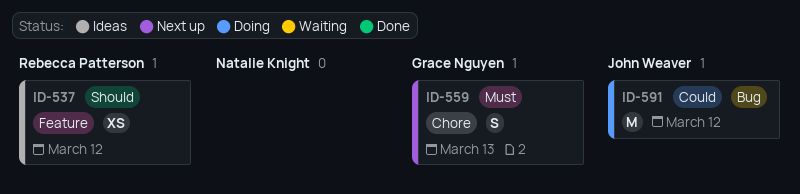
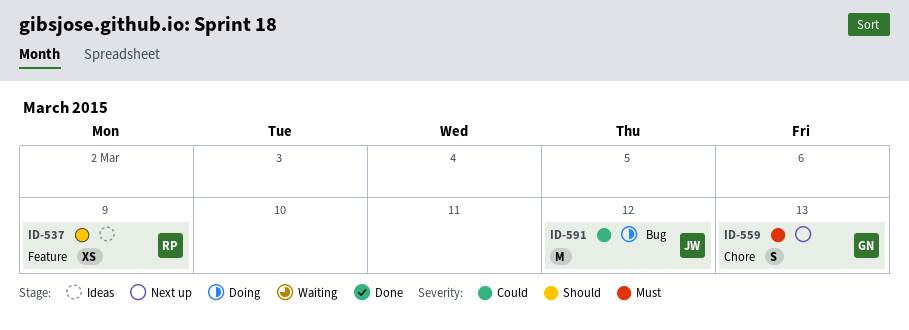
ID-537, due: Mar 12 -> Mar 9

